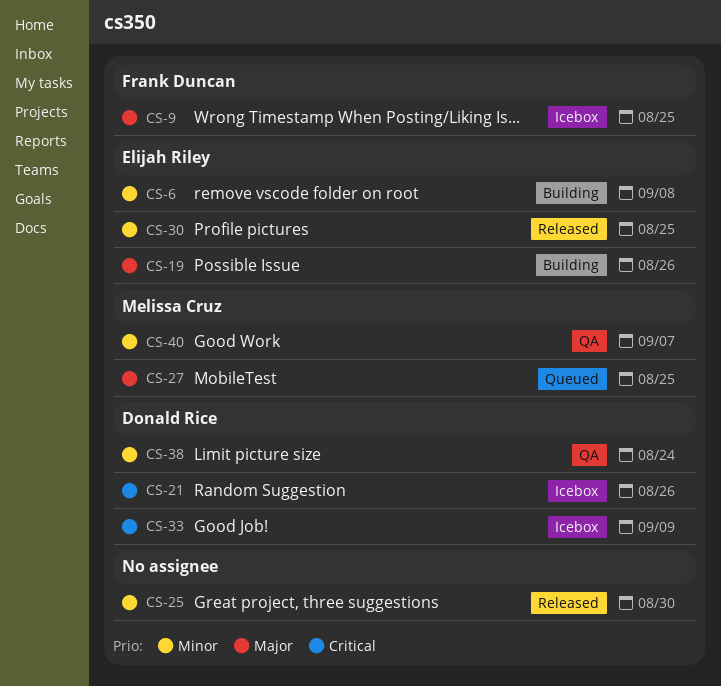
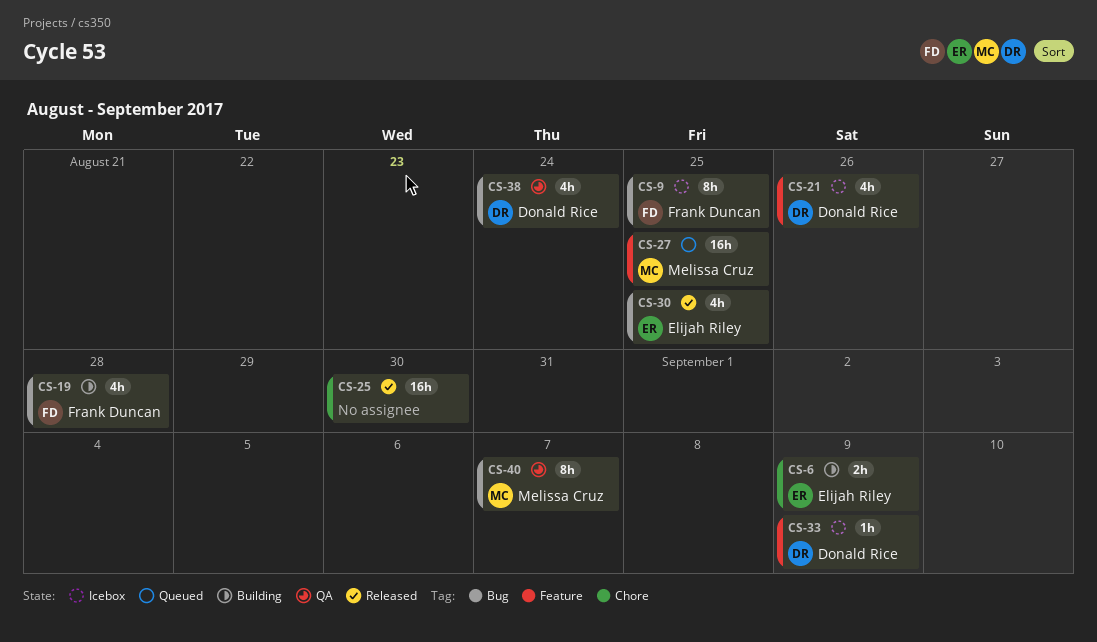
CS-6, due: Sep 8 -> Sep 9
CS-19, owner: Elijah Riley -> Frank Duncan
CS-19, due: Aug 26 -> Aug 28

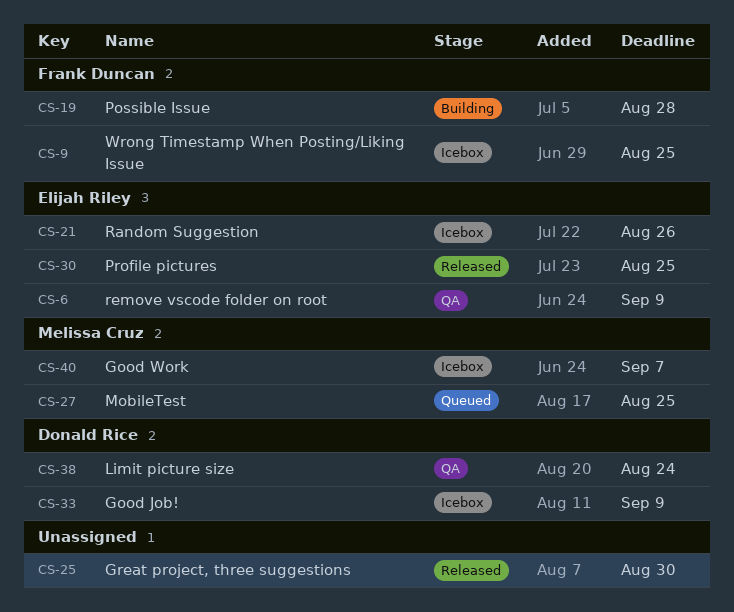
CS-6, status: Building -> QA
CS-21, owner: Donald Rice -> Elijah Riley
CS-40, status: QA -> Icebox

